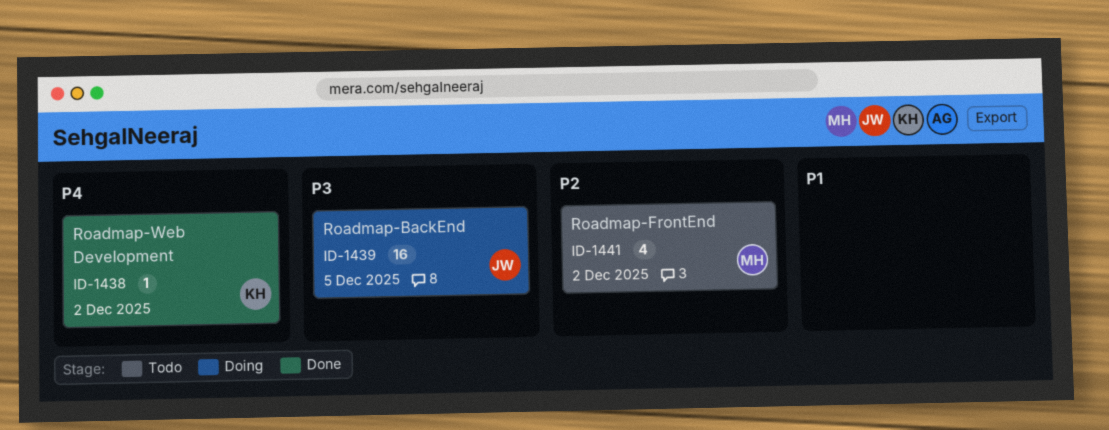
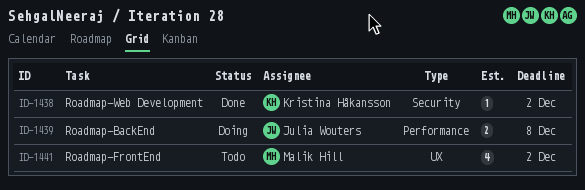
ID-1439, estimate: 16 -> 2
ID-1439, due: Dec 5 -> Dec 8

